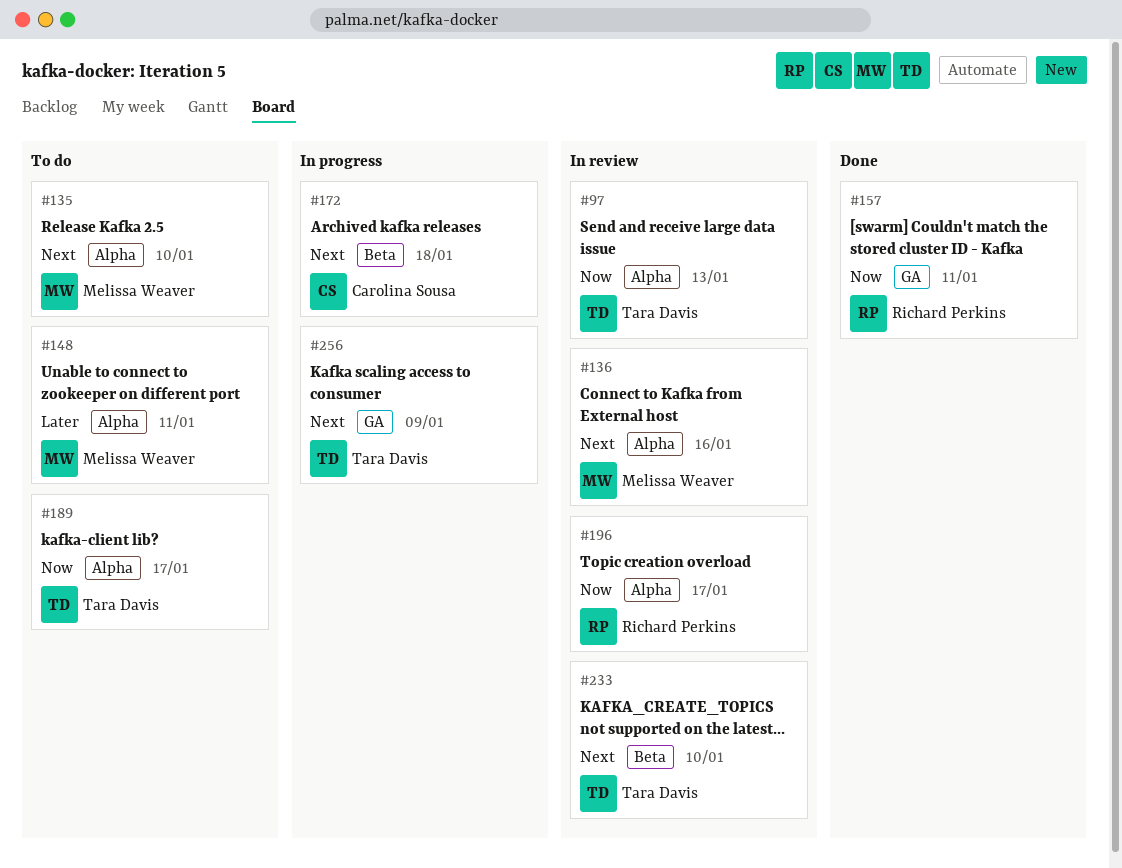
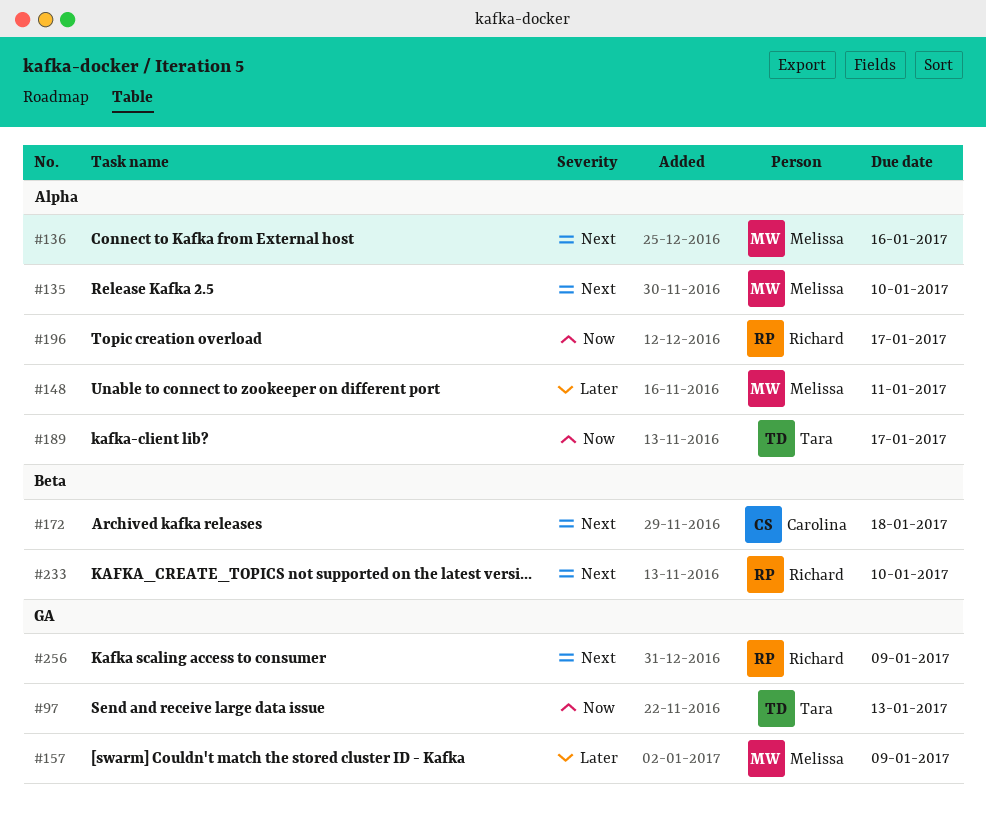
#97, label: Alpha -> GA
#157, owner: Richard Perkins -> Melissa Weaver
#157, priority: Now -> Later
#157, due: Jan 11 -> Jan 9
#233, owner: Tara Davis -> Richard Perkins
#256, owner: Tara Davis -> Richard Perkins

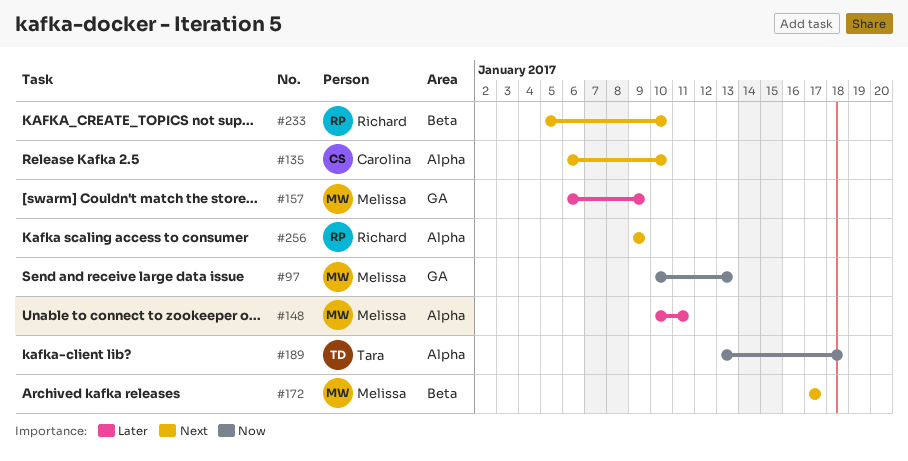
#97, owner: Tara -> Melissa
#135, owner: Melissa -> Carolina
#136: present -> none
#172, owner: Carolina -> Melissa
#172, due: Jan 18 -> Jan 17
#189, due: Jan 17 -> Jan 18
#196: present -> none
#256, label: GA -> Alpha

